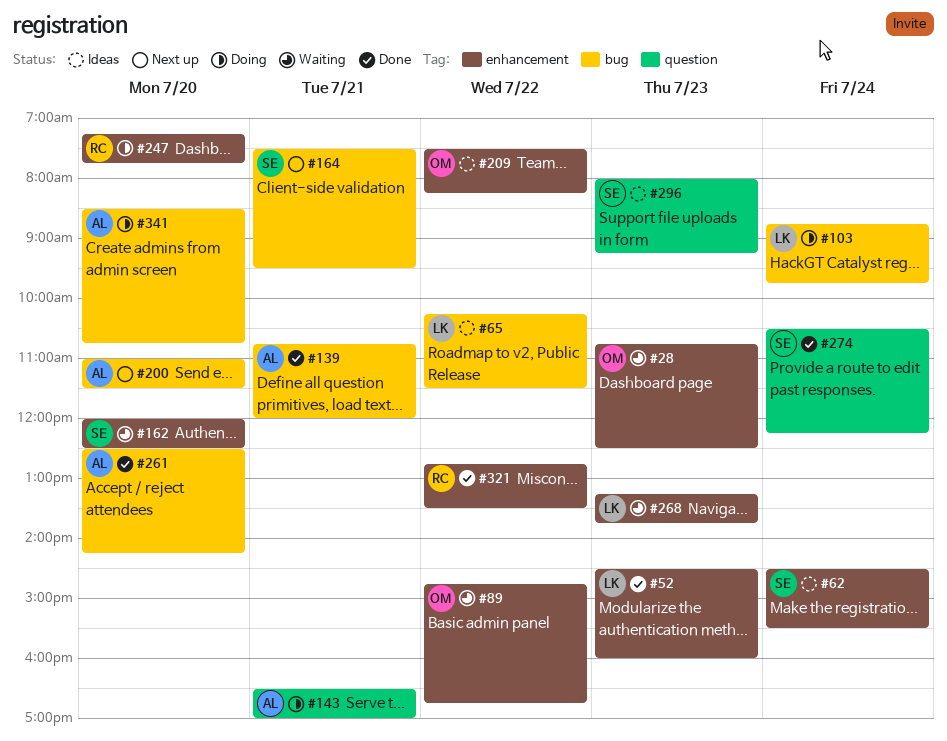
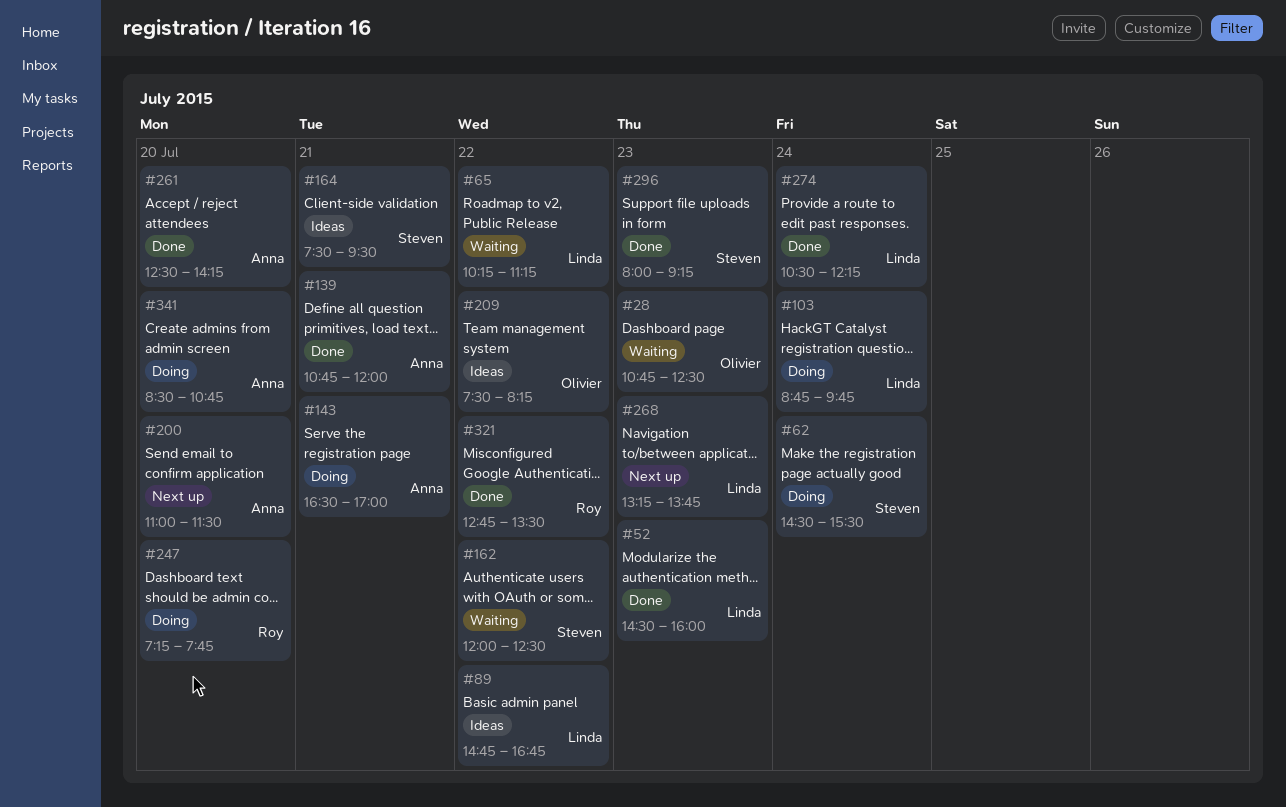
#62, status: Ideas -> Doing
#65, status: Ideas -> Waiting
#65, ends: 11:30 -> 11:15
#89, status: Waiting -> Ideas
#89, owner: Olivier -> Linda
#162, day: Jul 20 -> Jul 22
#164, status: Next up -> Ideas
#268, status: Waiting -> Next up
#274, owner: Steven -> Linda
#296, status: Ideas -> Done

